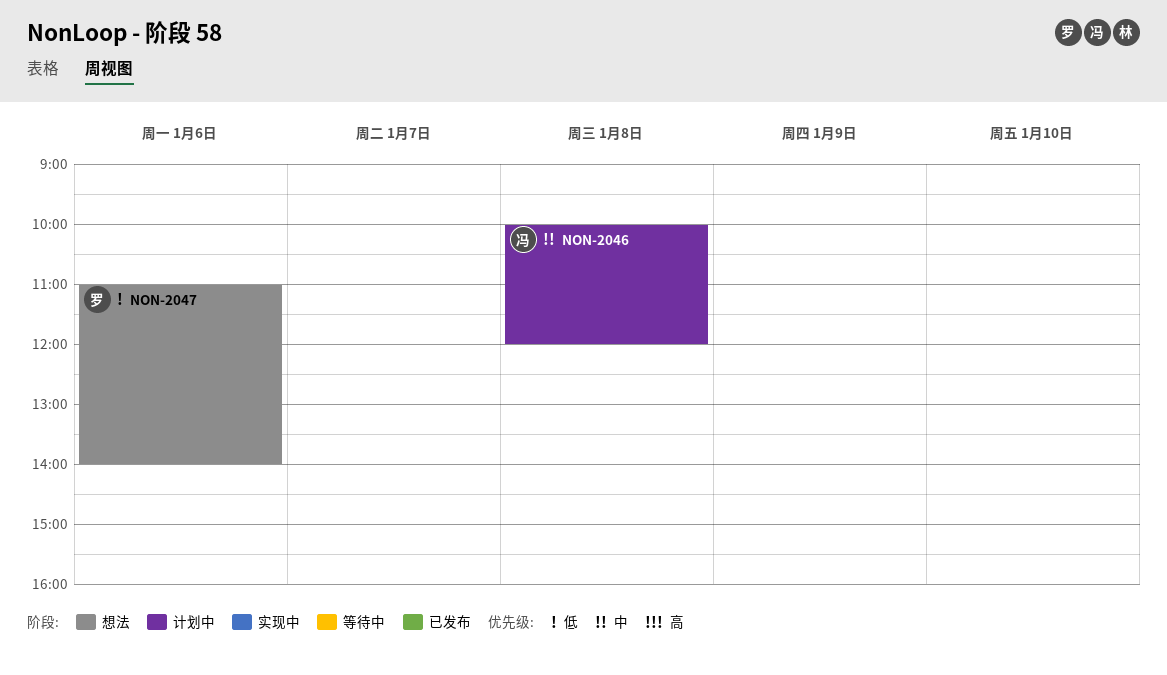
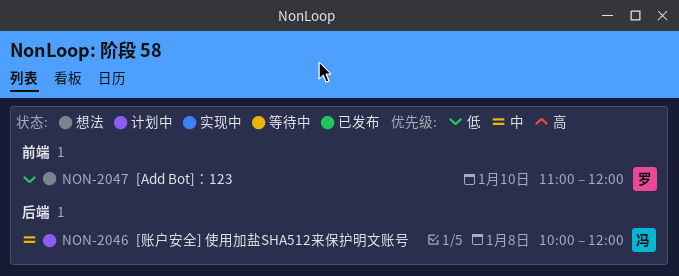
NON-2047, day: Jan 6 -> Jan 10
NON-2047, ends: 14:00 -> 12:00

